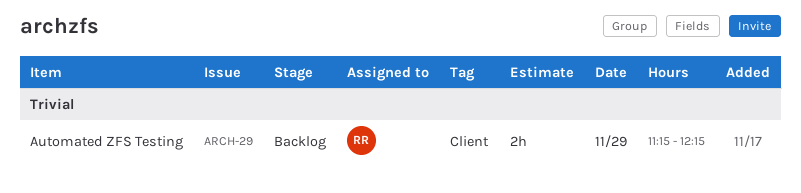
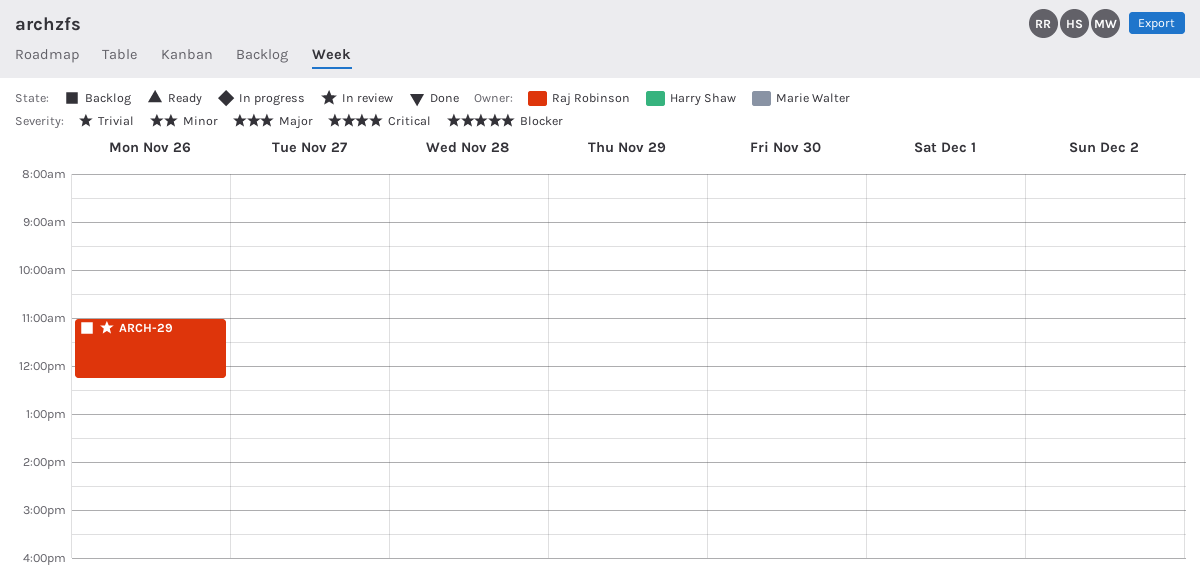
ARCH-29, day: Nov 29 -> Nov 26
ARCH-29, begins: 11:15 -> 11:00

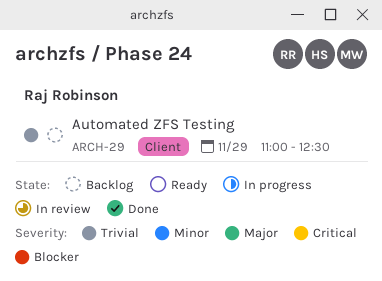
ARCH-29, day: Nov 26 -> Nov 29
ARCH-29, ends: 12:15 -> 12:30

